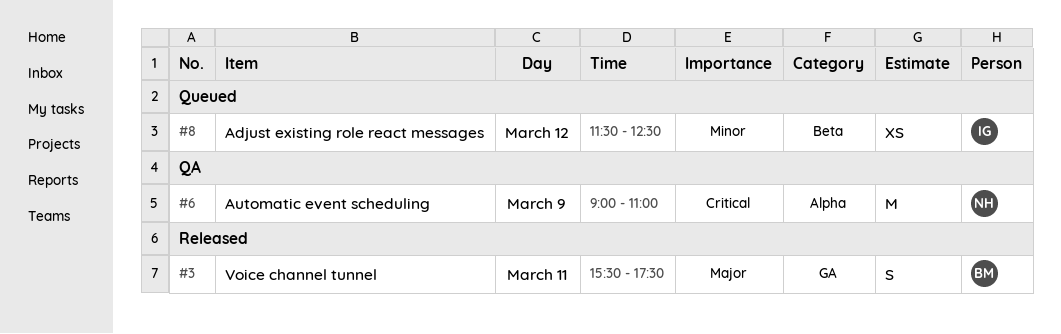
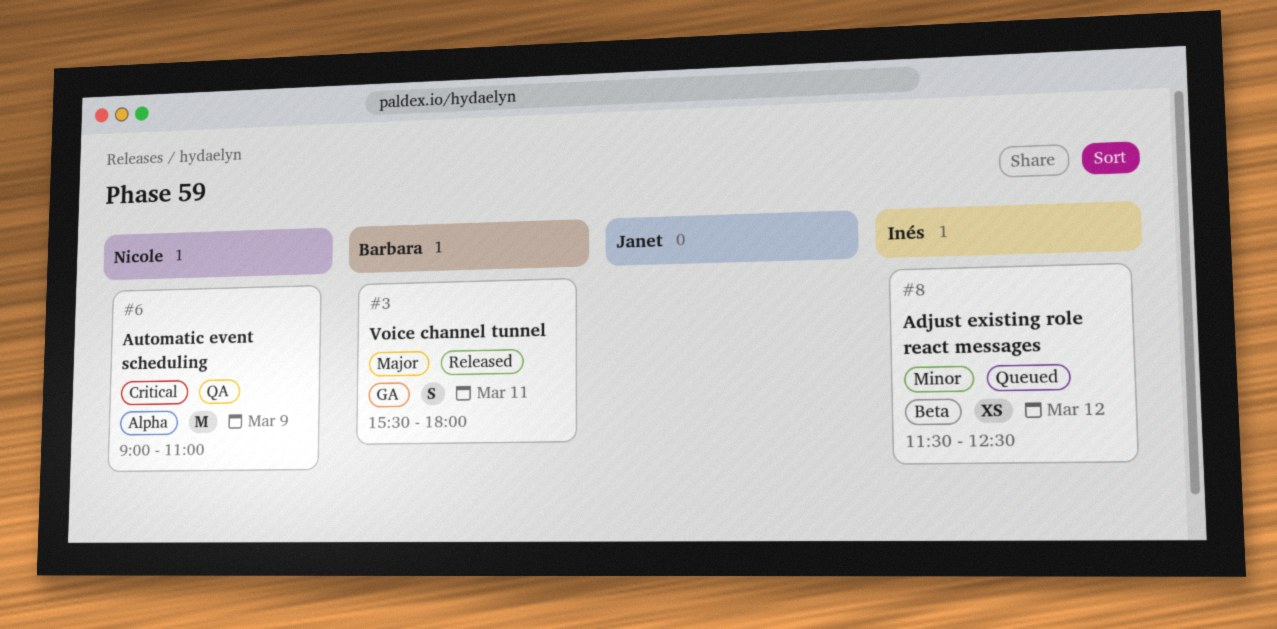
#3, ends: 17:30 -> 18:00

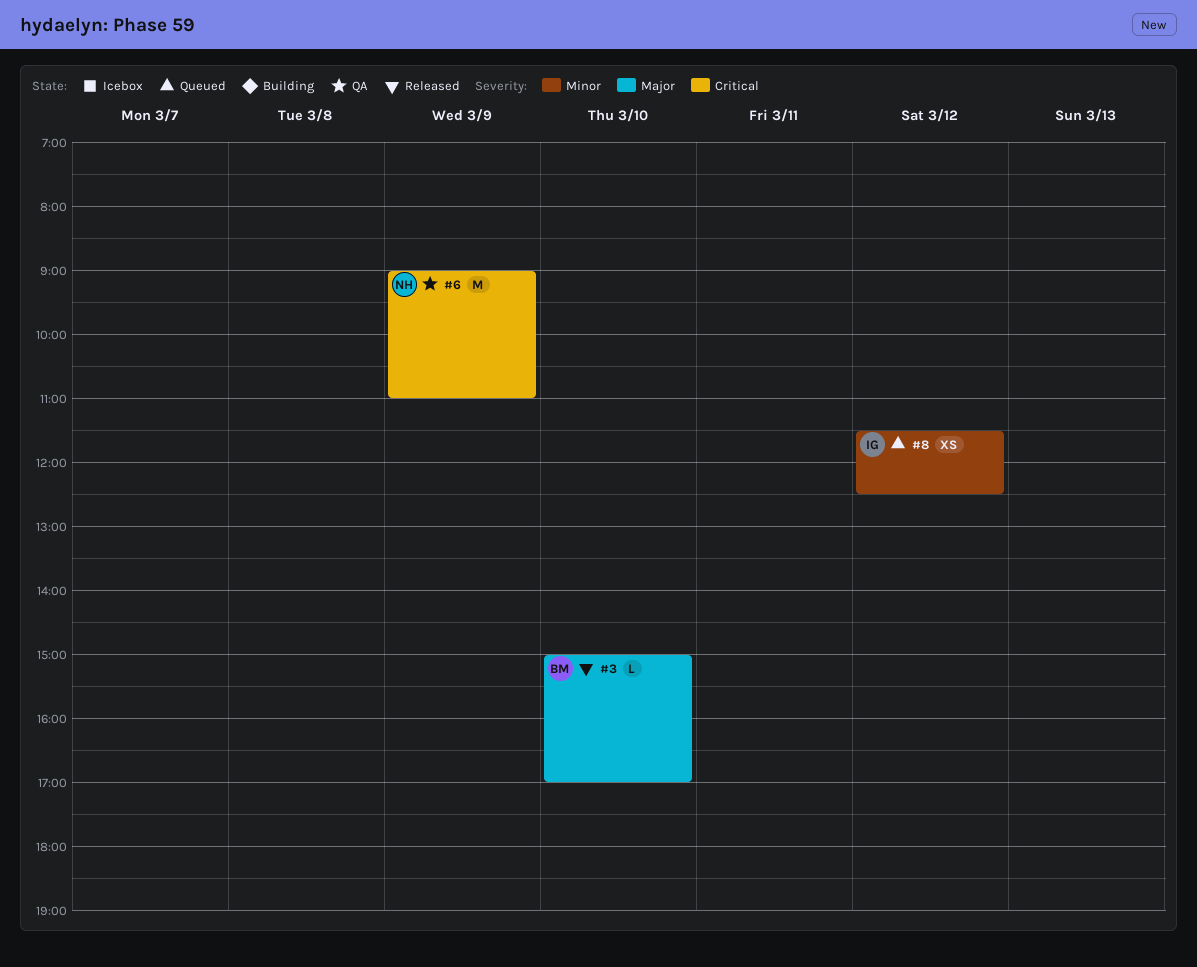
#3, estimate: S -> L
#3, day: Mar 11 -> Mar 10
#3, begins: 15:30 -> 15:00
#3, ends: 18:00 -> 17:00

